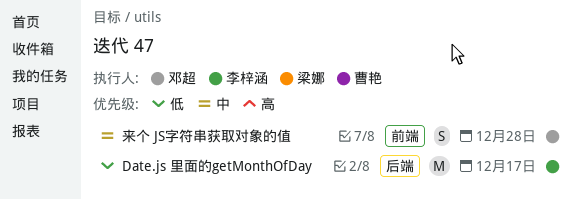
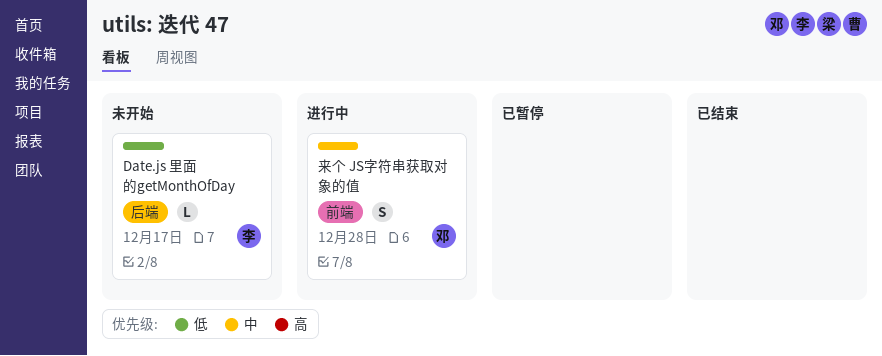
Date.js 里面的getMonthOfDay, estimate: M -> L

